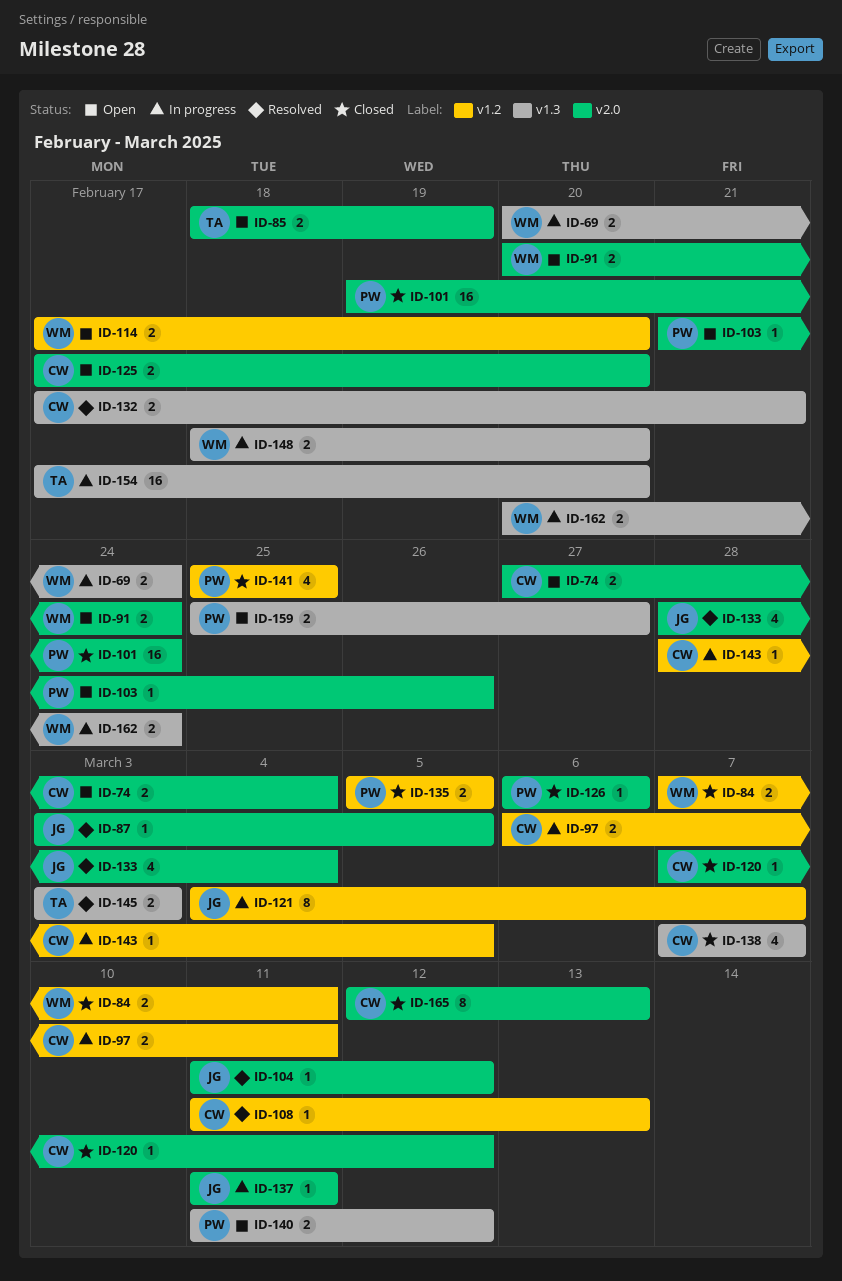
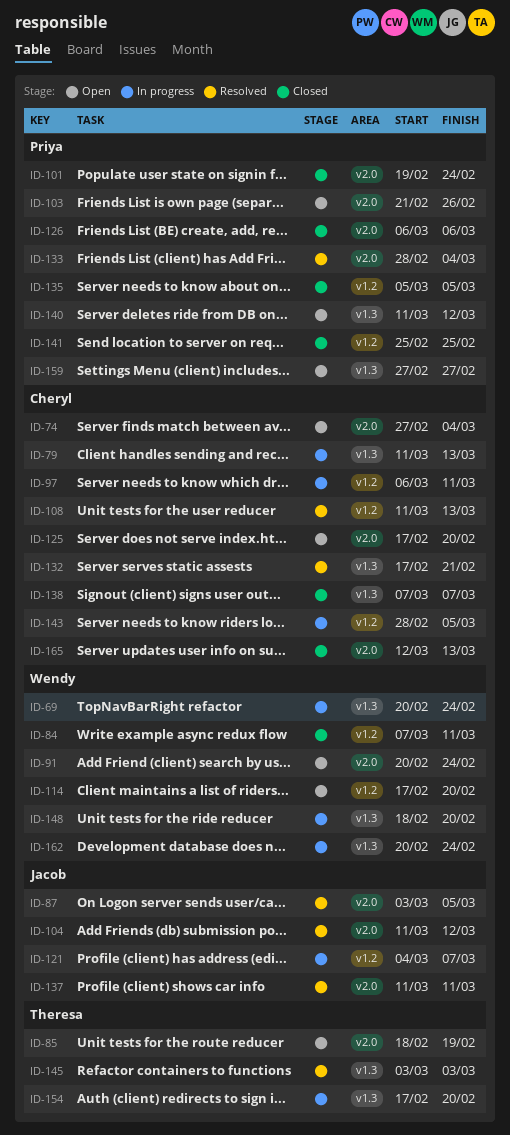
ID-79: none -> present
ID-120: present -> none
ID-133, owner: Jacob -> Priya
ID-137, status: In progress -> Resolved
ID-159, start: Feb 25 -> Feb 27

